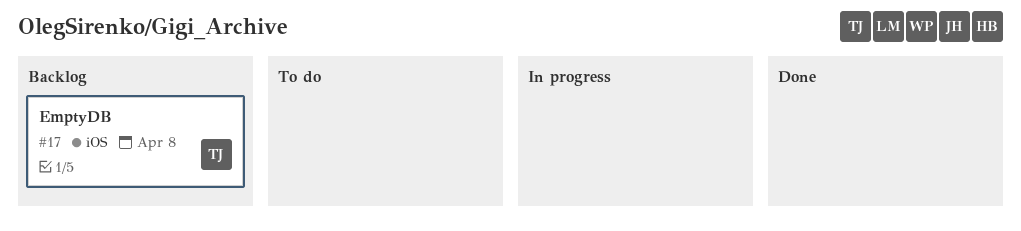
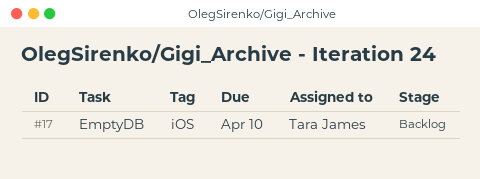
#17, due: Apr 8 -> Apr 10

